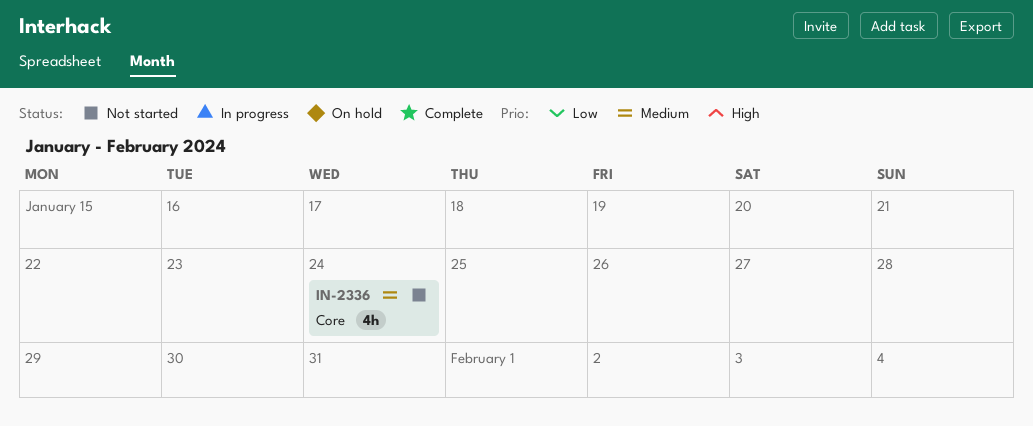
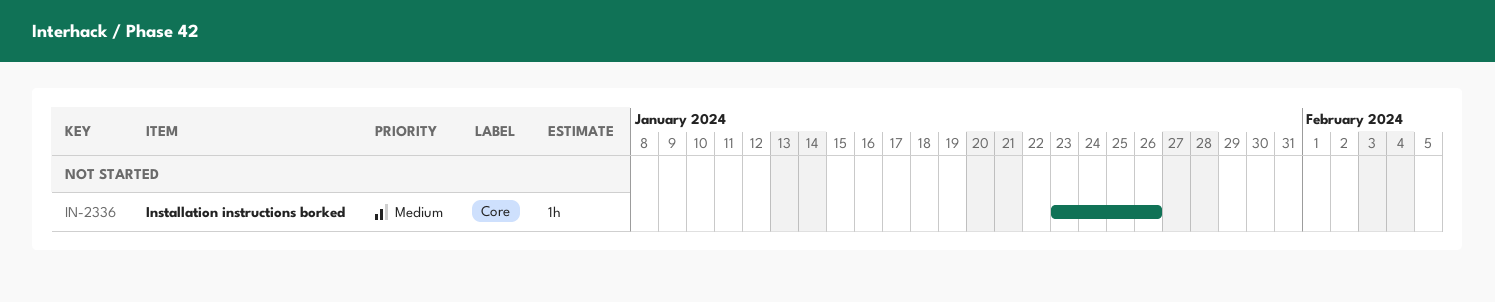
IN-2336, estimate: 4h -> 1h
IN-2336, due: Jan 24 -> Jan 26

